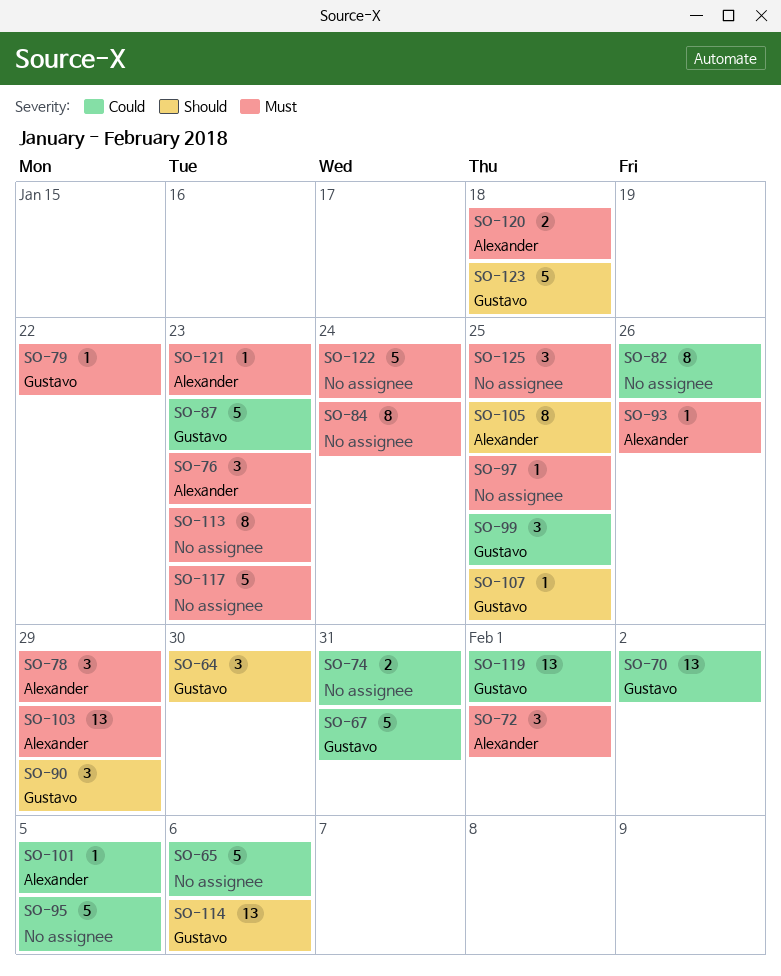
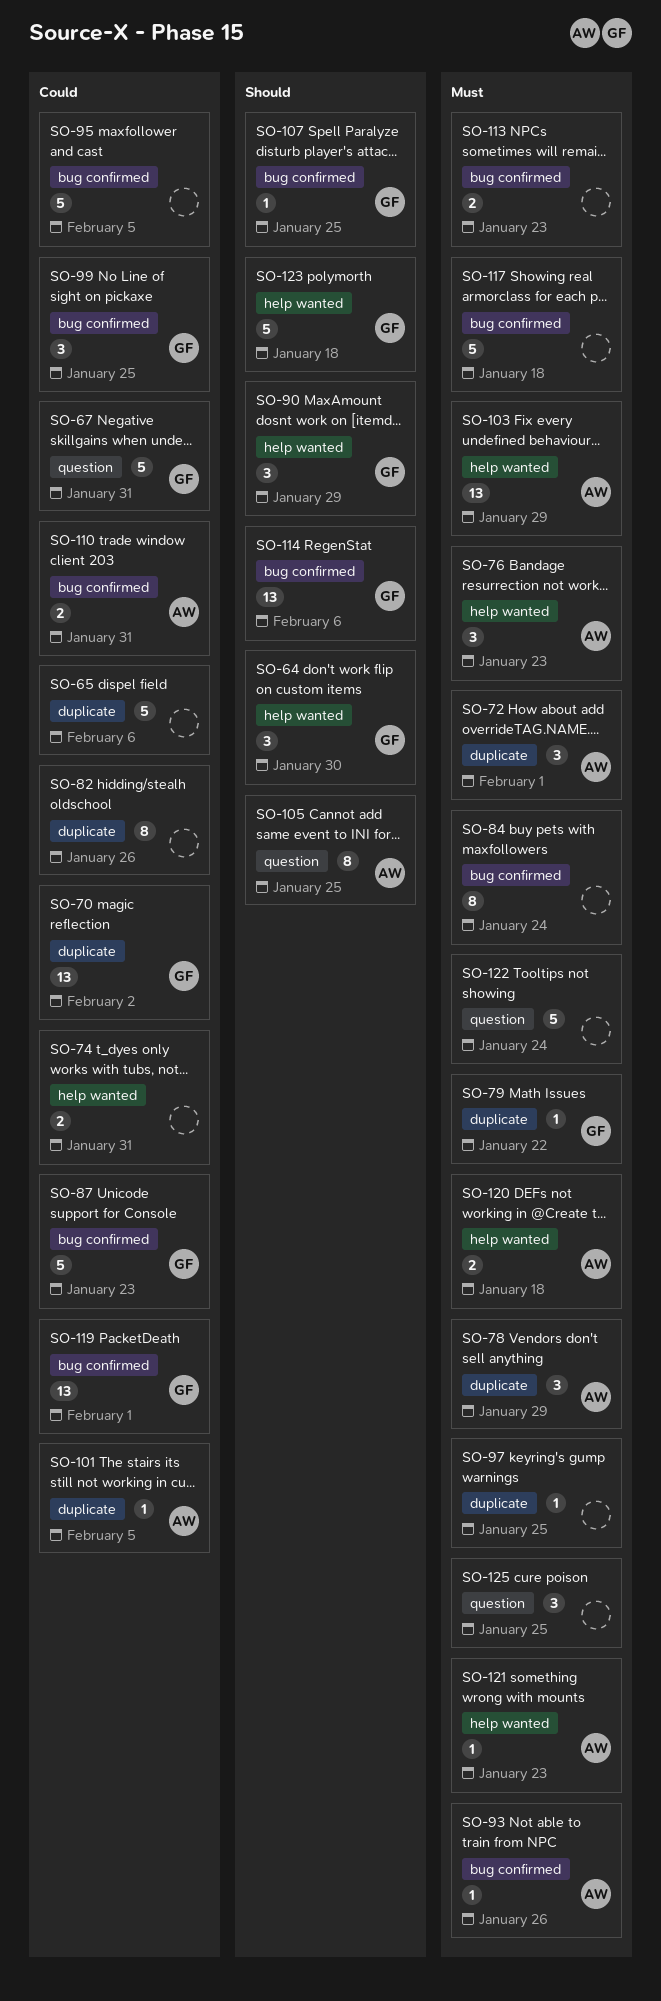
SO-110: none -> present
SO-113, estimate: 8 -> 2
SO-117, due: Jan 23 -> Jan 18

